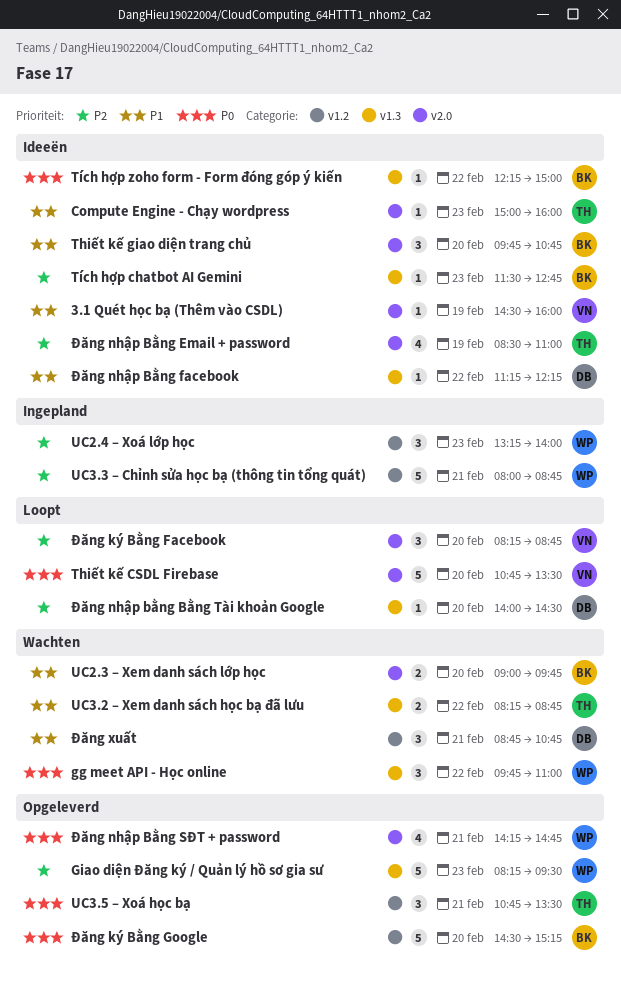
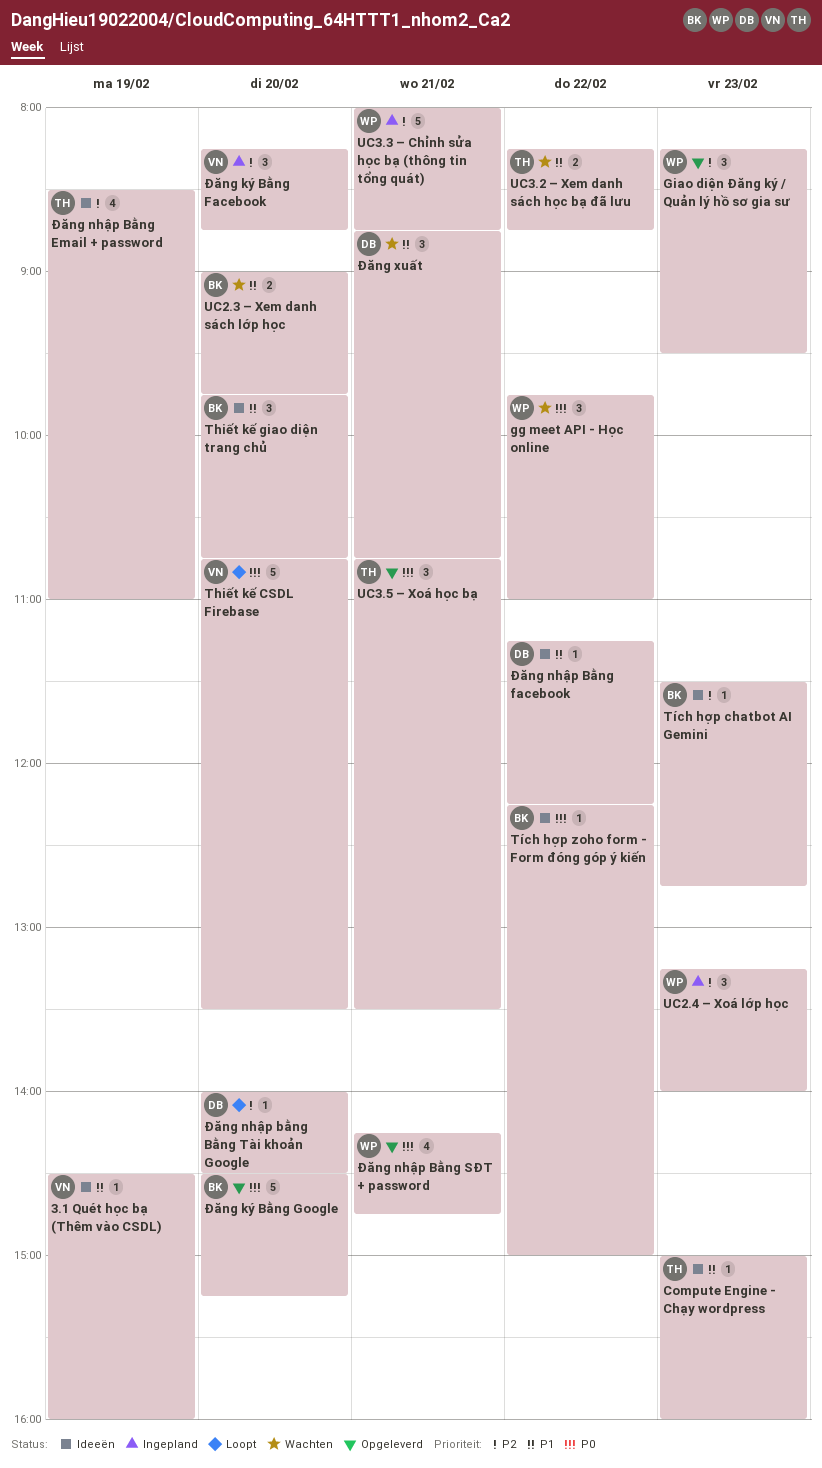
Giao diện Đăng ký / Quản lý hồ sơ gia sư, estimate: 5 -> 3
Đăng ký Bằng Facebook, status: Loopt -> Ingepland

